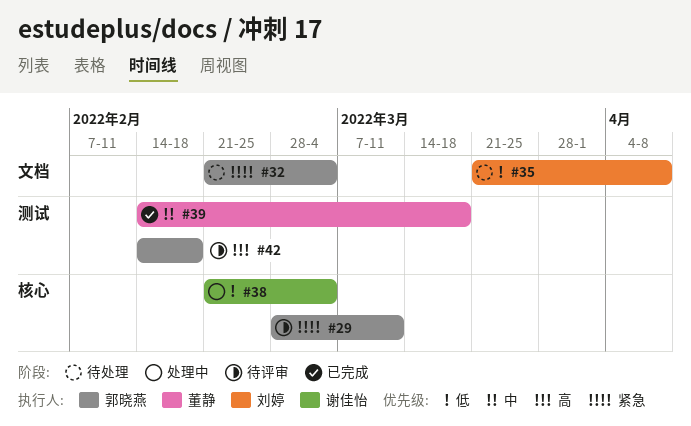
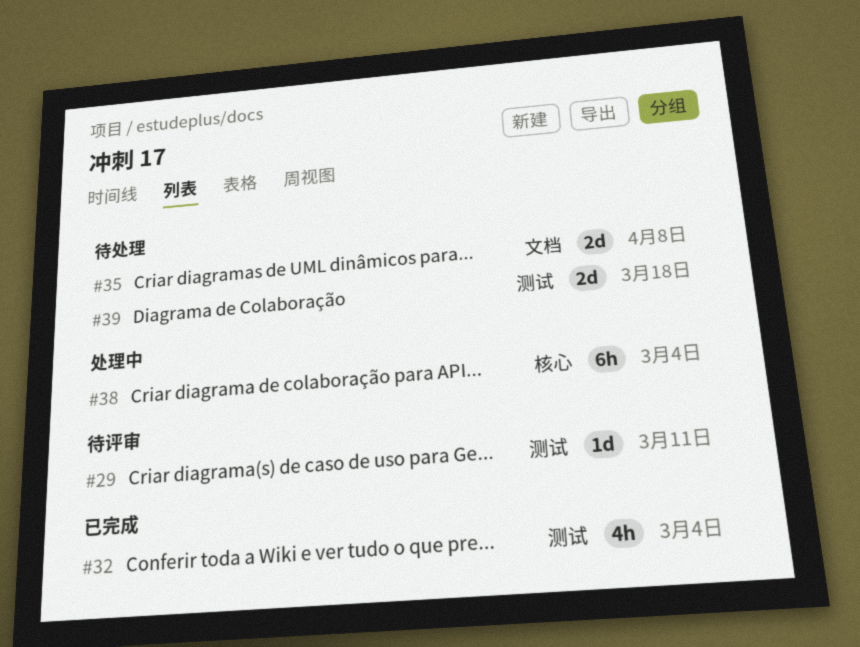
#29, label: 核心 -> 测试
#32, status: 待处理 -> 已完成
#32, label: 文档 -> 测试
#39, status: 已完成 -> 待处理
#42: present -> none

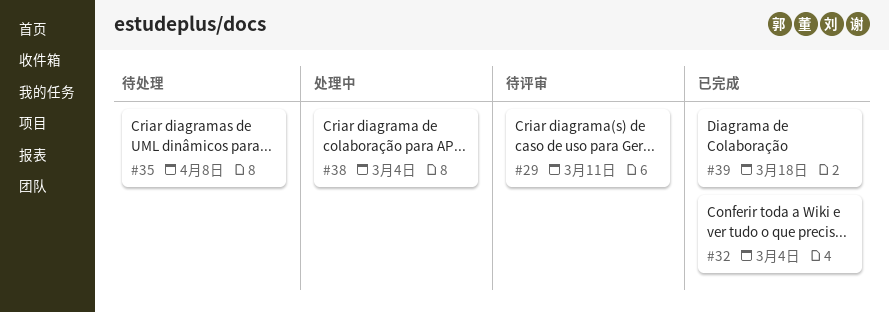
#39, status: 待处理 -> 已完成

